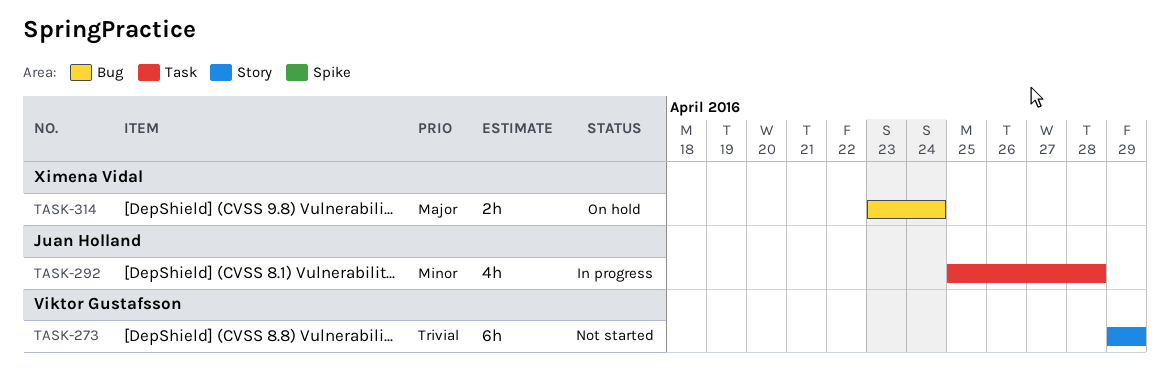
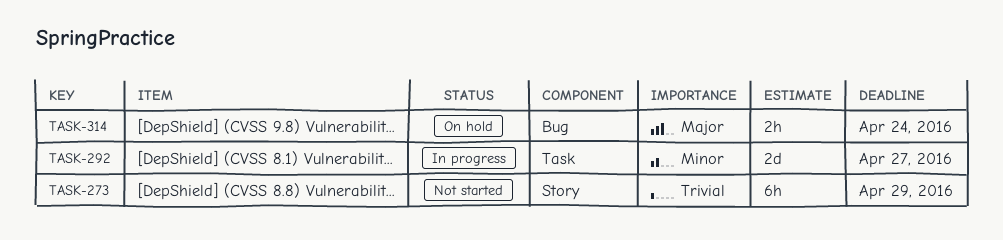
TASK-292, estimate: 4h -> 2d
TASK-292, due: Apr 28 -> Apr 27

